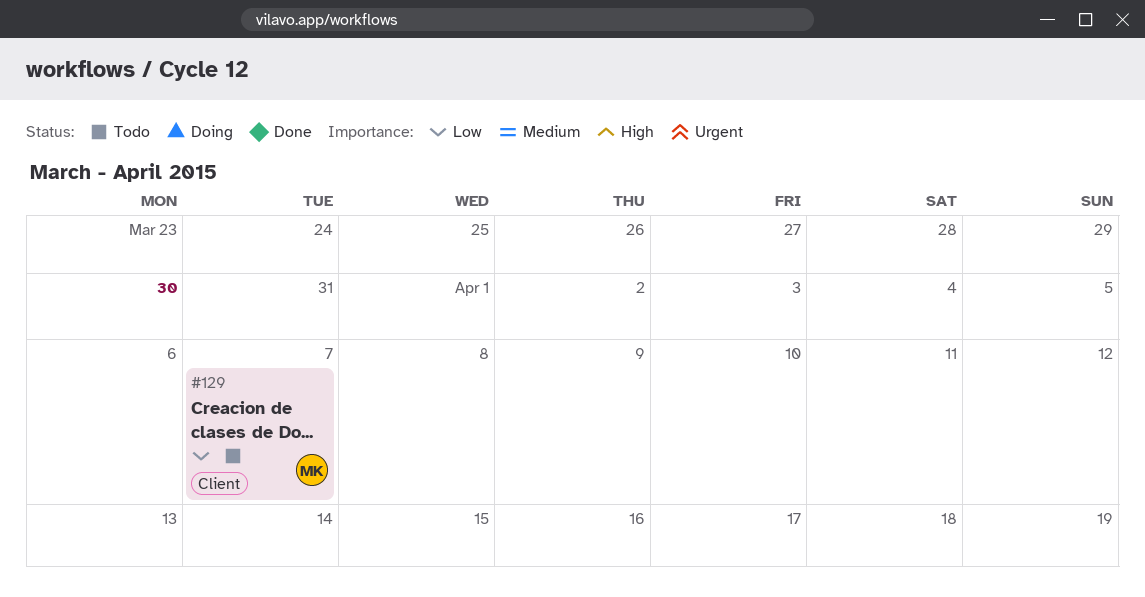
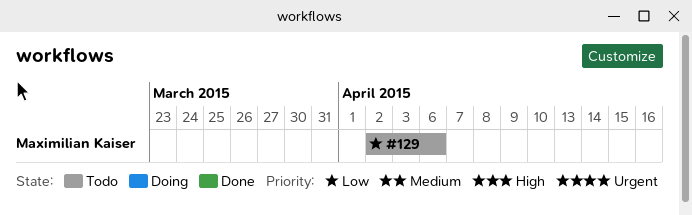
#129, due: Apr 7 -> Apr 6

